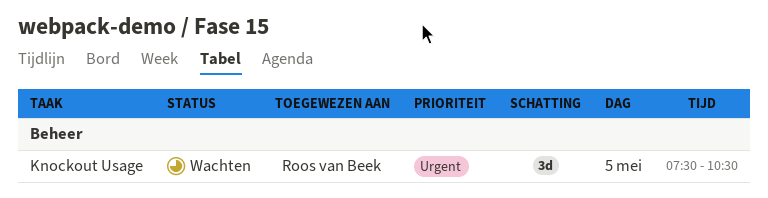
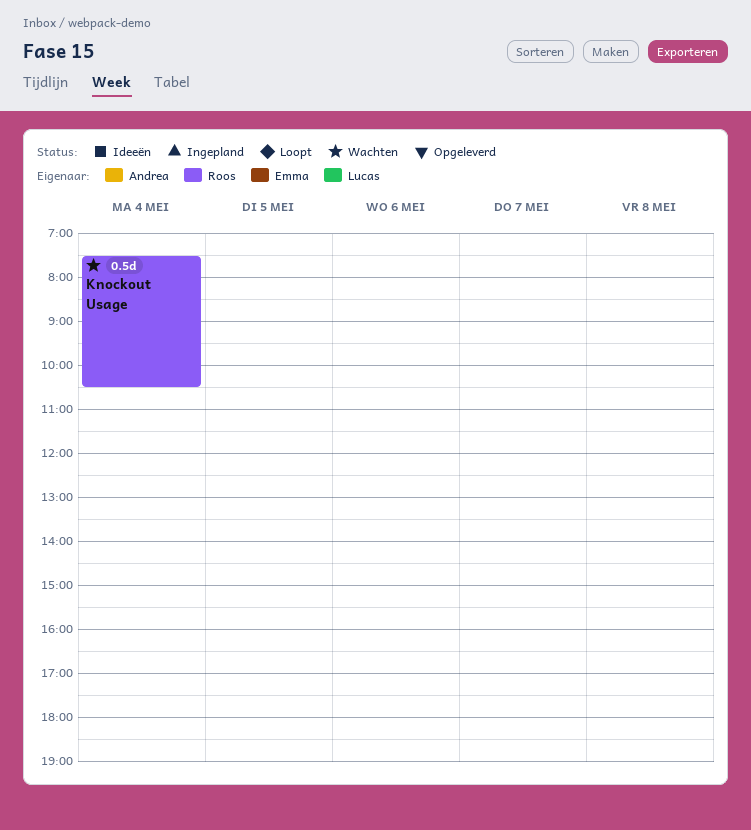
Knockout Usage, estimate: 3d -> 0.5d
Knockout Usage, day: May 5 -> May 4

